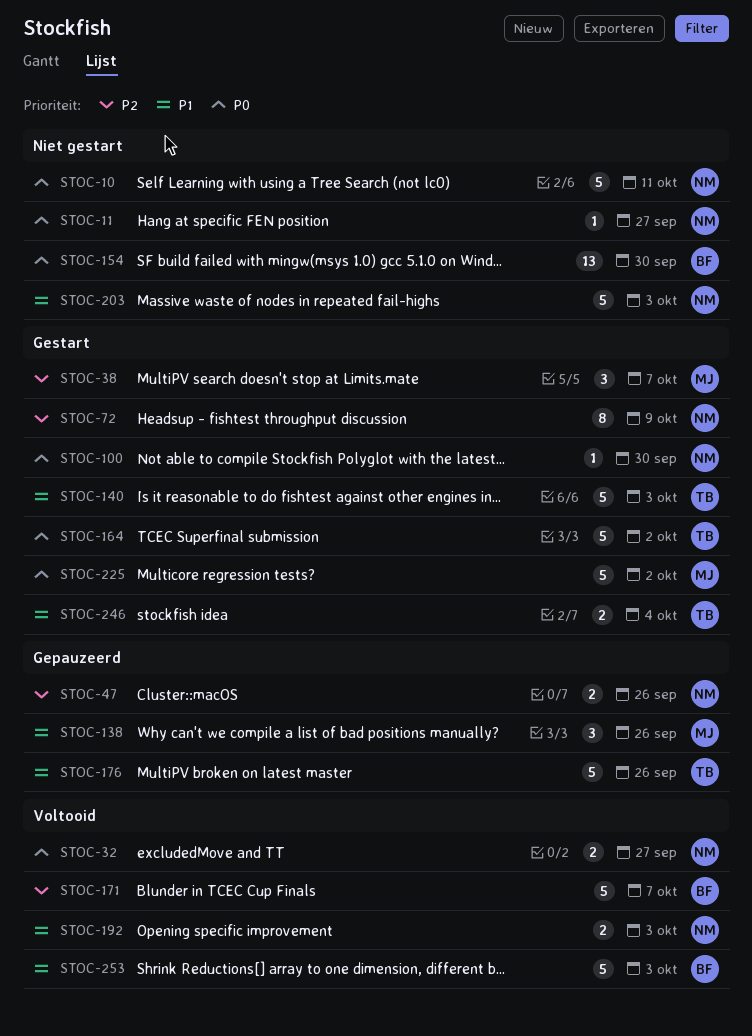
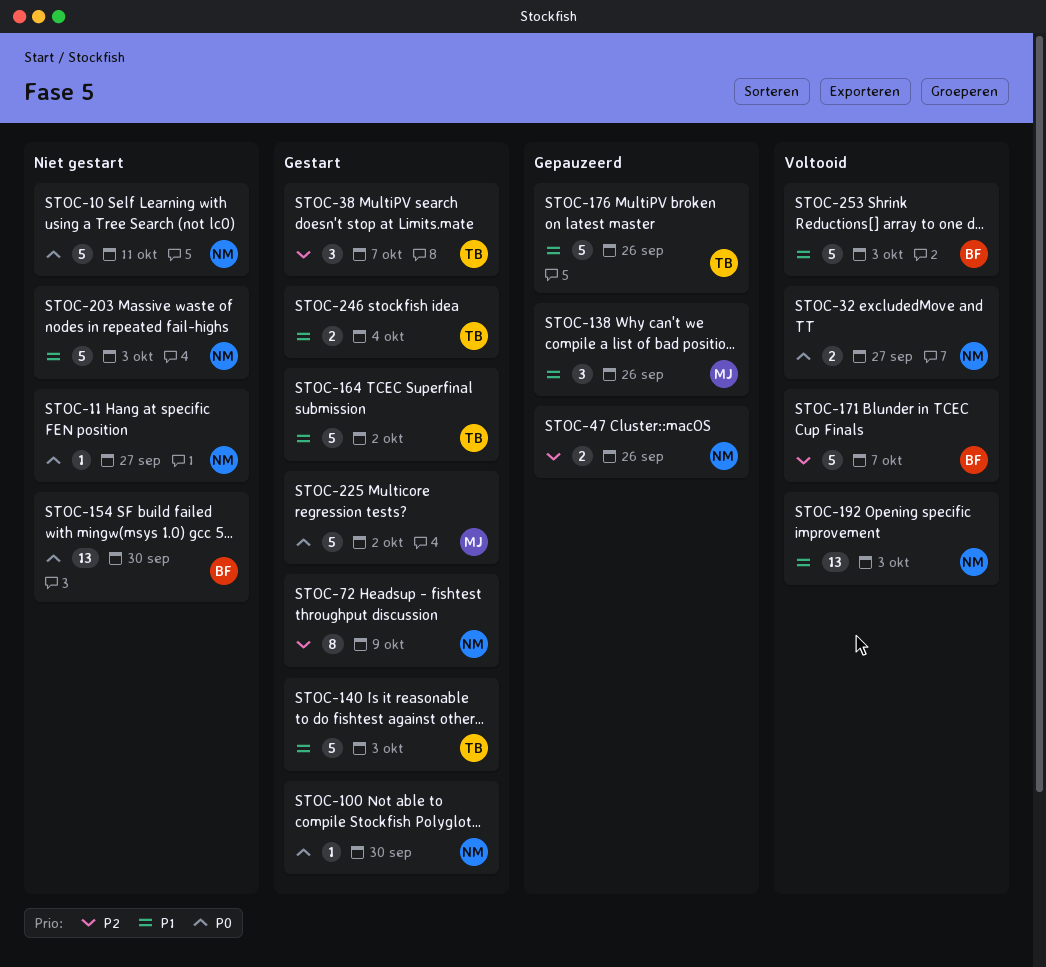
STOC-38, owner: MJ -> TB
STOC-164, priority: P0 -> P1
STOC-192, estimate: 2 -> 13

